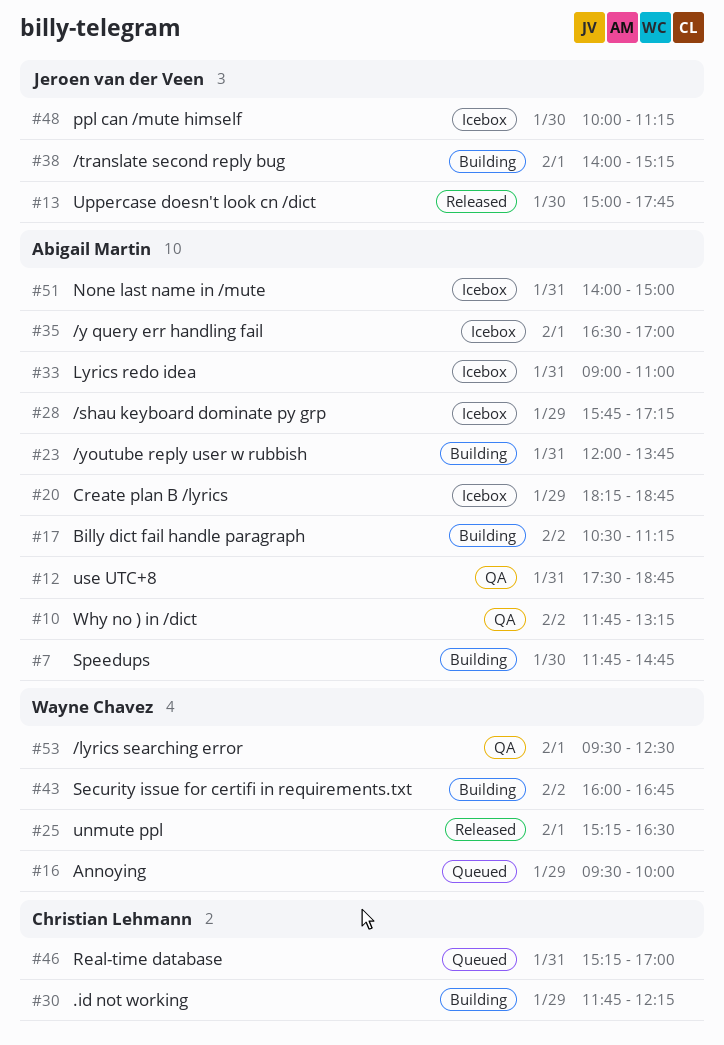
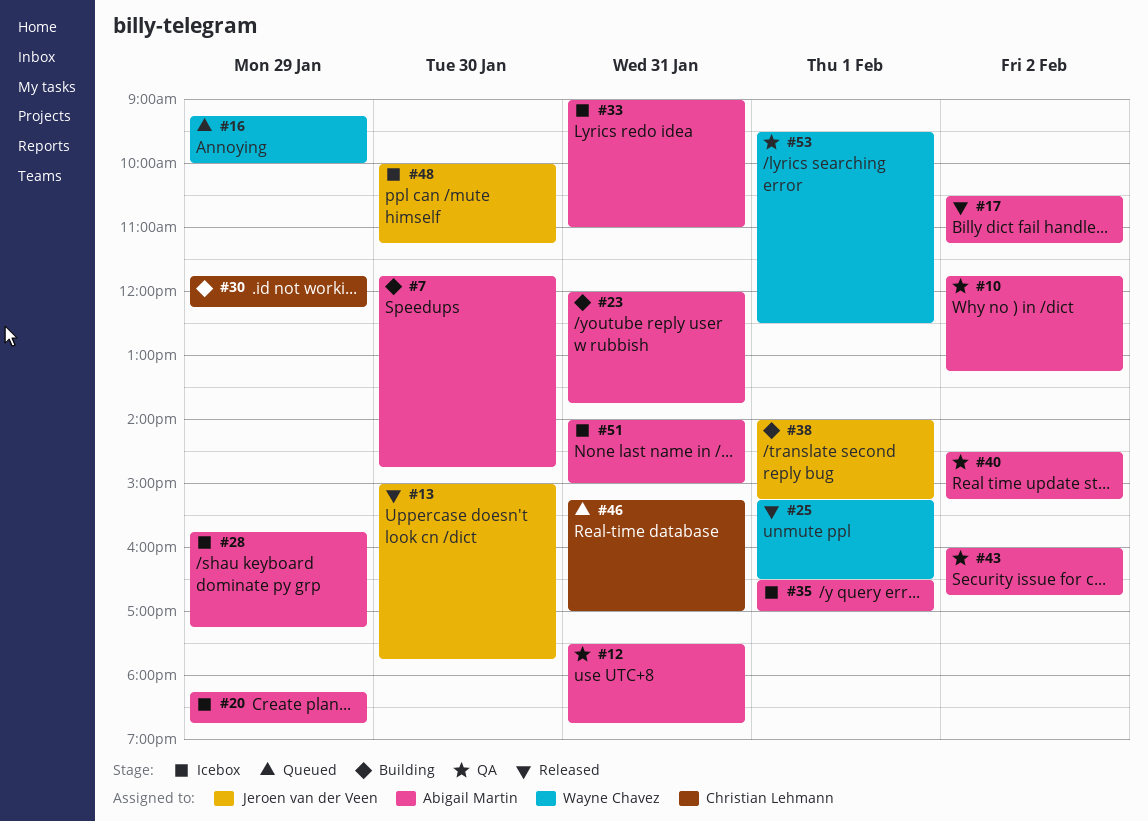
#16, begins: 09:30 -> 09:15
#17, status: Building -> Released
#40: none -> present
#43, status: Building -> QA
#43, owner: Wayne Chavez -> Abigail Martin

